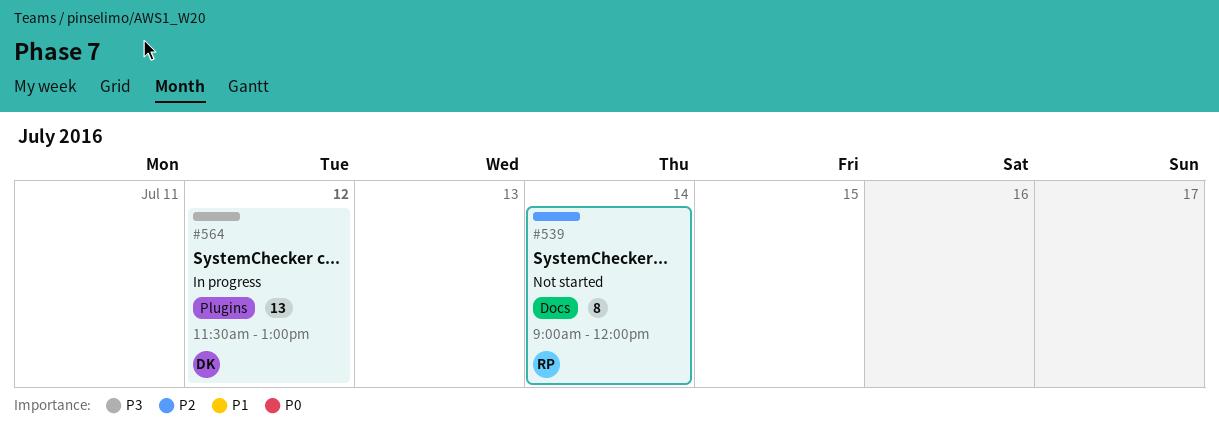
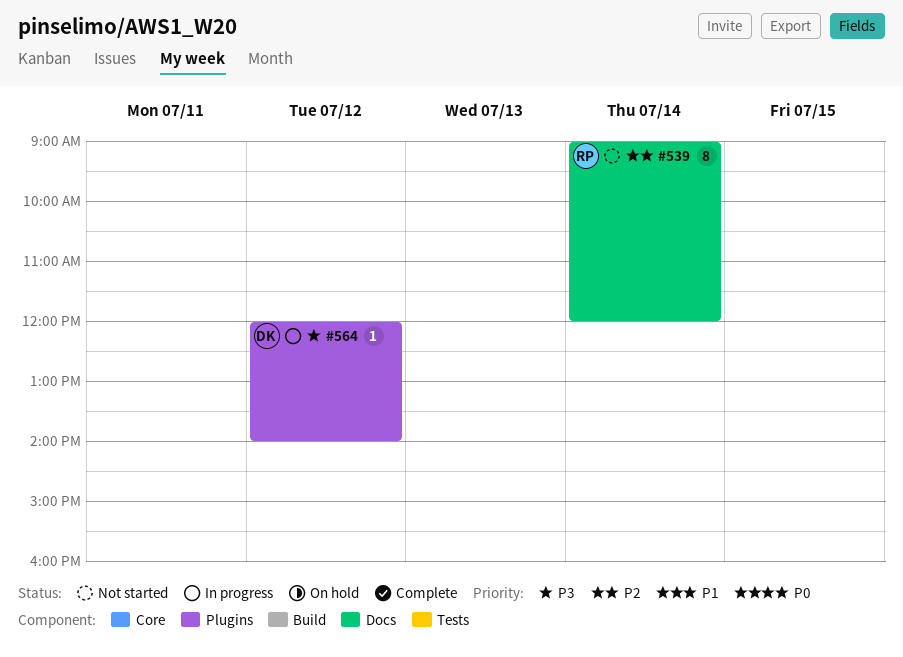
#564, estimate: 13 -> 1
#564, begins: 11:30 -> 12:00
#564, ends: 13:00 -> 14:00

